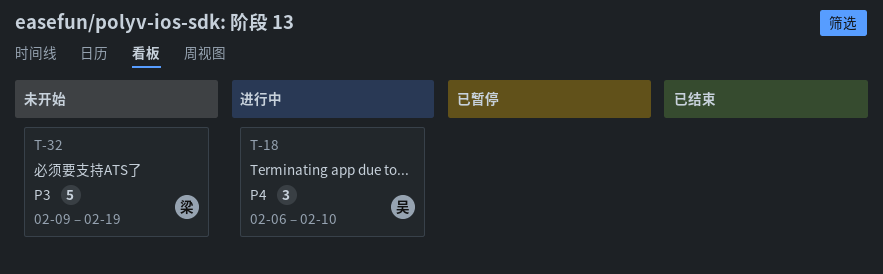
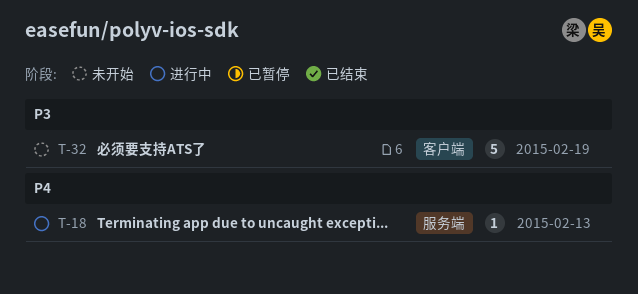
T-18, estimate: 3 -> 1
T-18, due: Feb 10 -> Feb 13

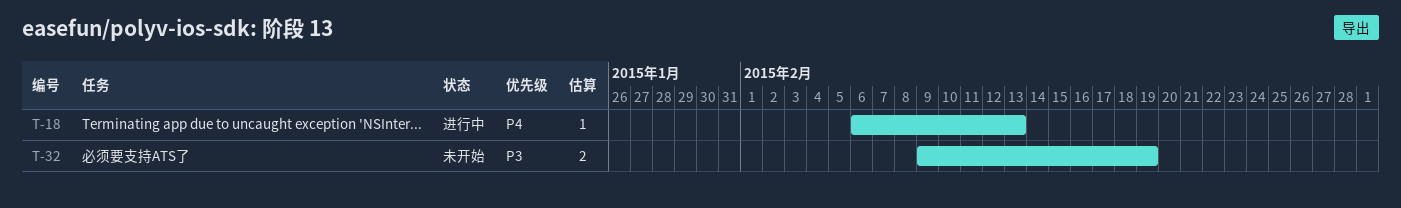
T-32, estimate: 5 -> 2

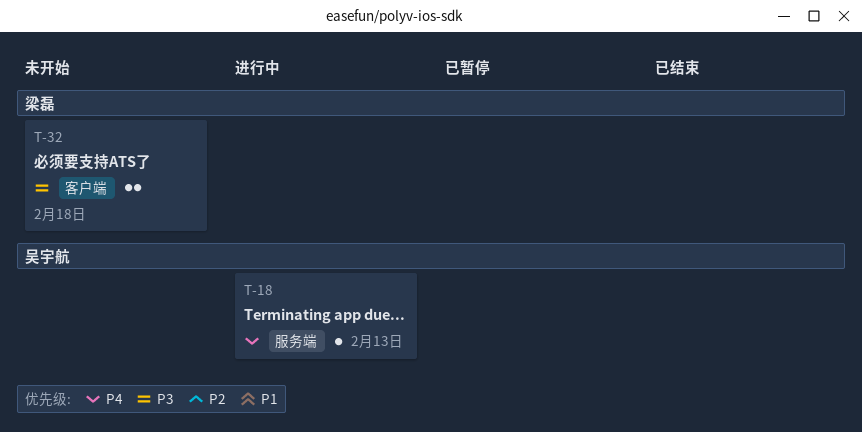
T-32, due: Feb 19 -> Feb 18

